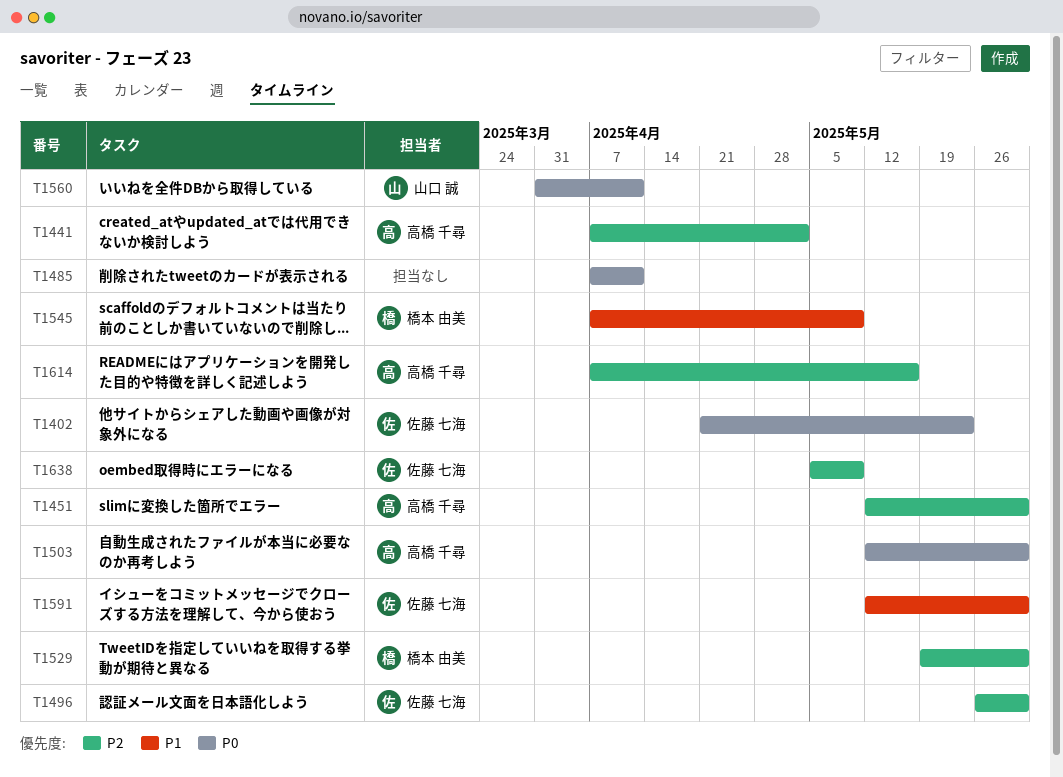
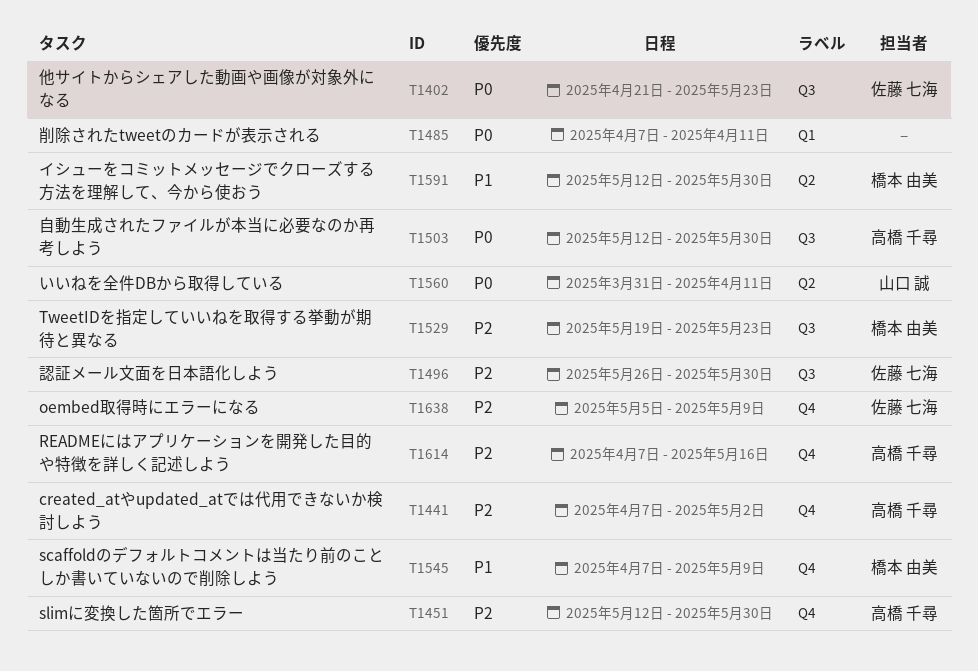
T1529, due: May 30 -> May 23
T1591, owner: 佐藤 七海 -> 橋本 由美

